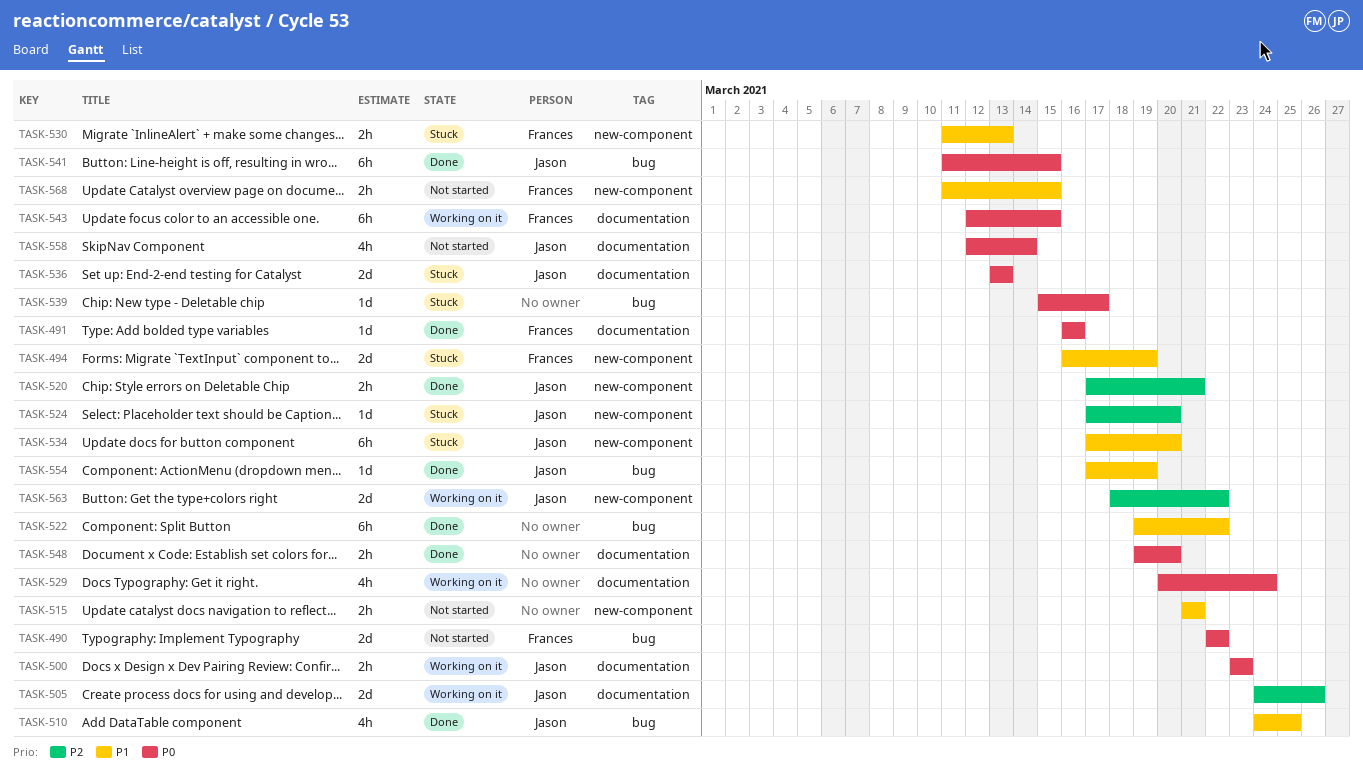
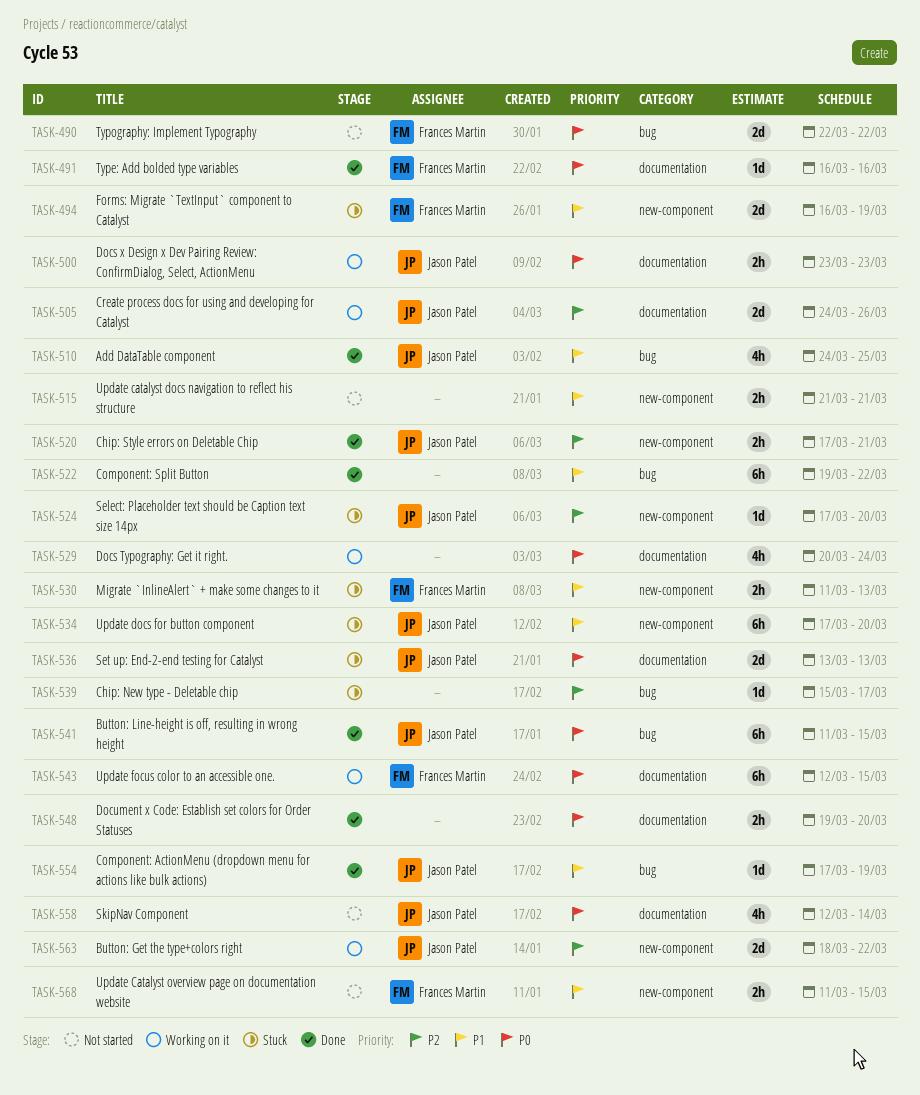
TASK-539, priority: P0 -> P2

